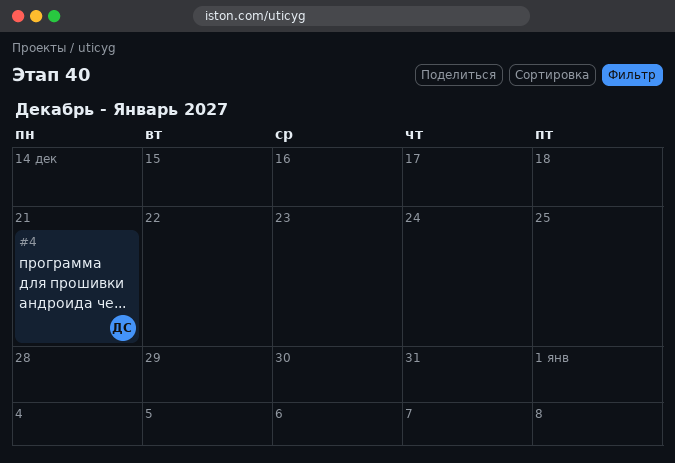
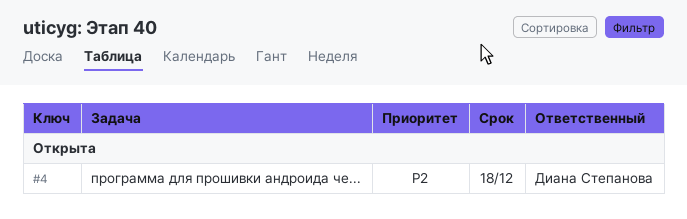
#4, due: Dec 21 -> Dec 18

